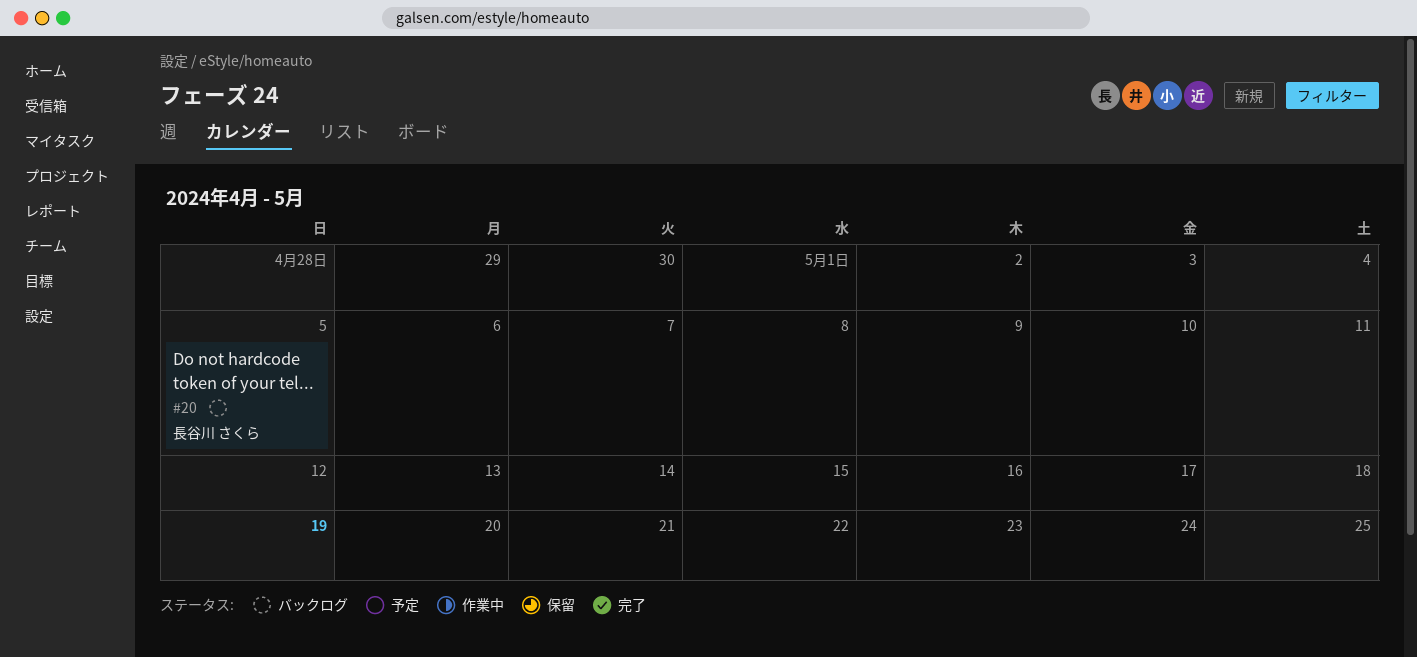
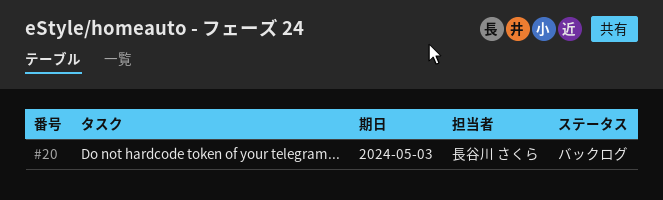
#20, due: May 5 -> May 3

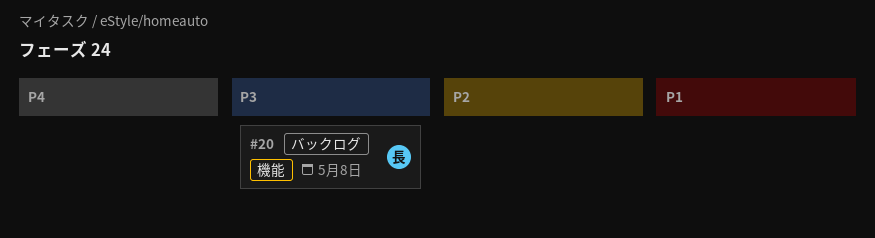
#20, due: May 3 -> May 8

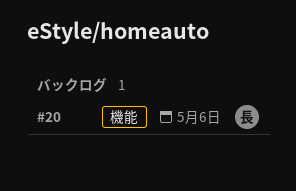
#20, due: May 8 -> May 6

